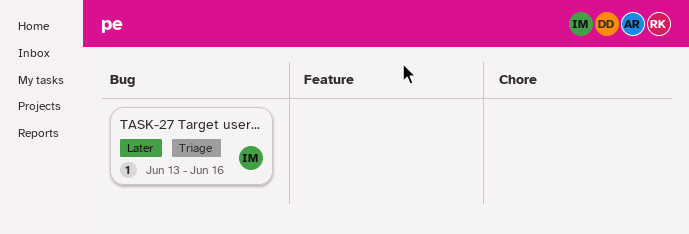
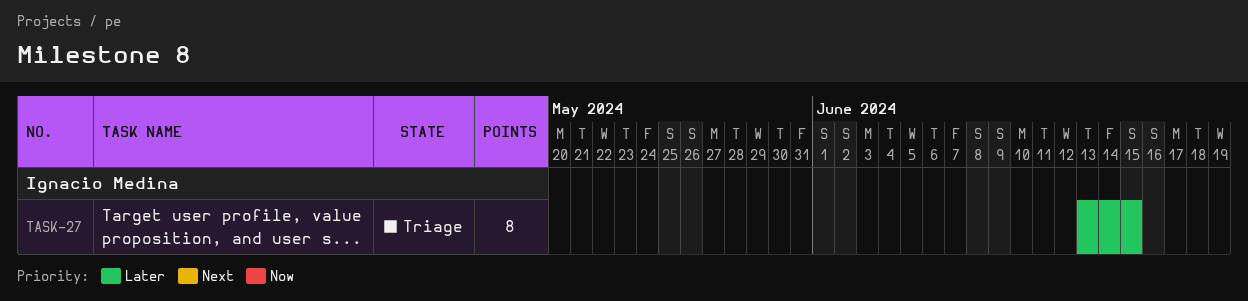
TASK-27, estimate: 1 -> 8
TASK-27, due: Jun 16 -> Jun 15

